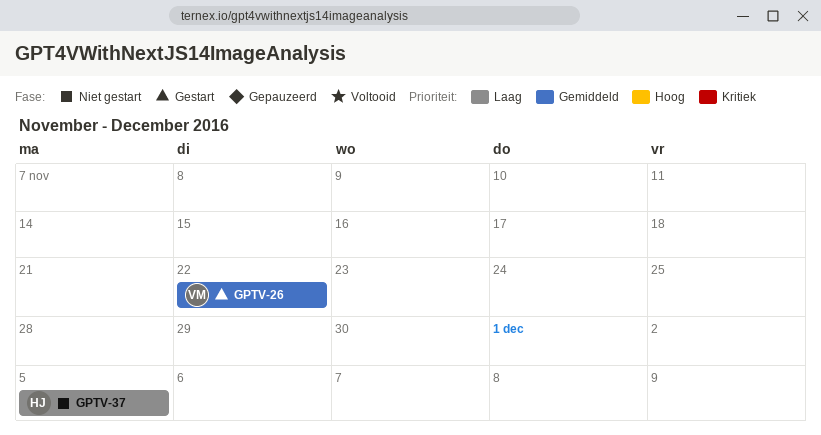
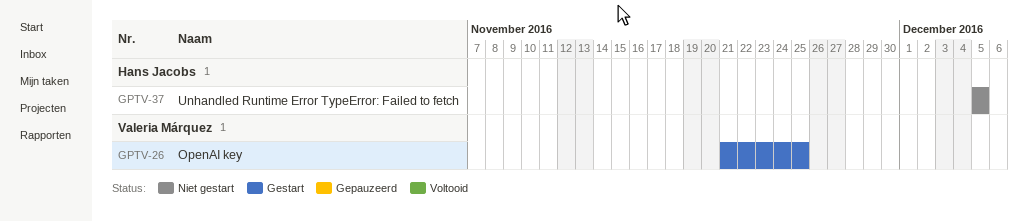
GPTV-26, start: Nov 22 -> Nov 21
GPTV-26, due: Nov 22 -> Nov 25

